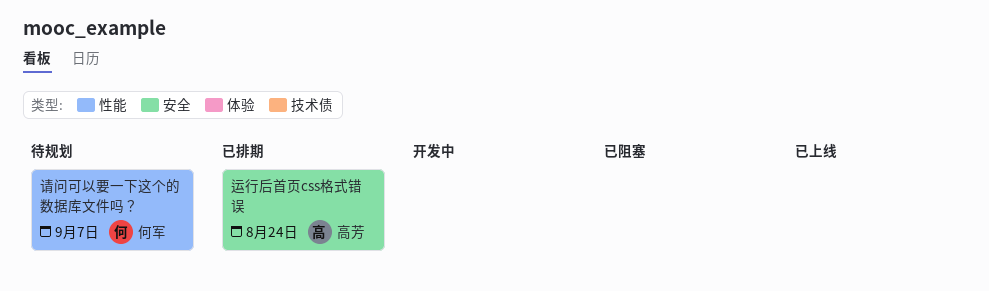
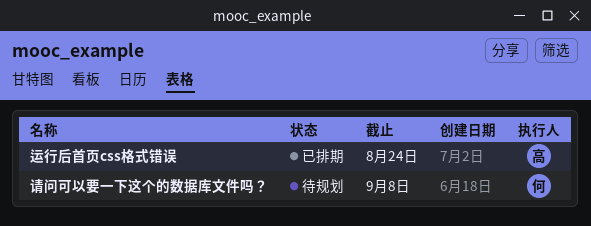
请问可以要一下这个的数据库文件吗？, due: Sep 7 -> Sep 8

